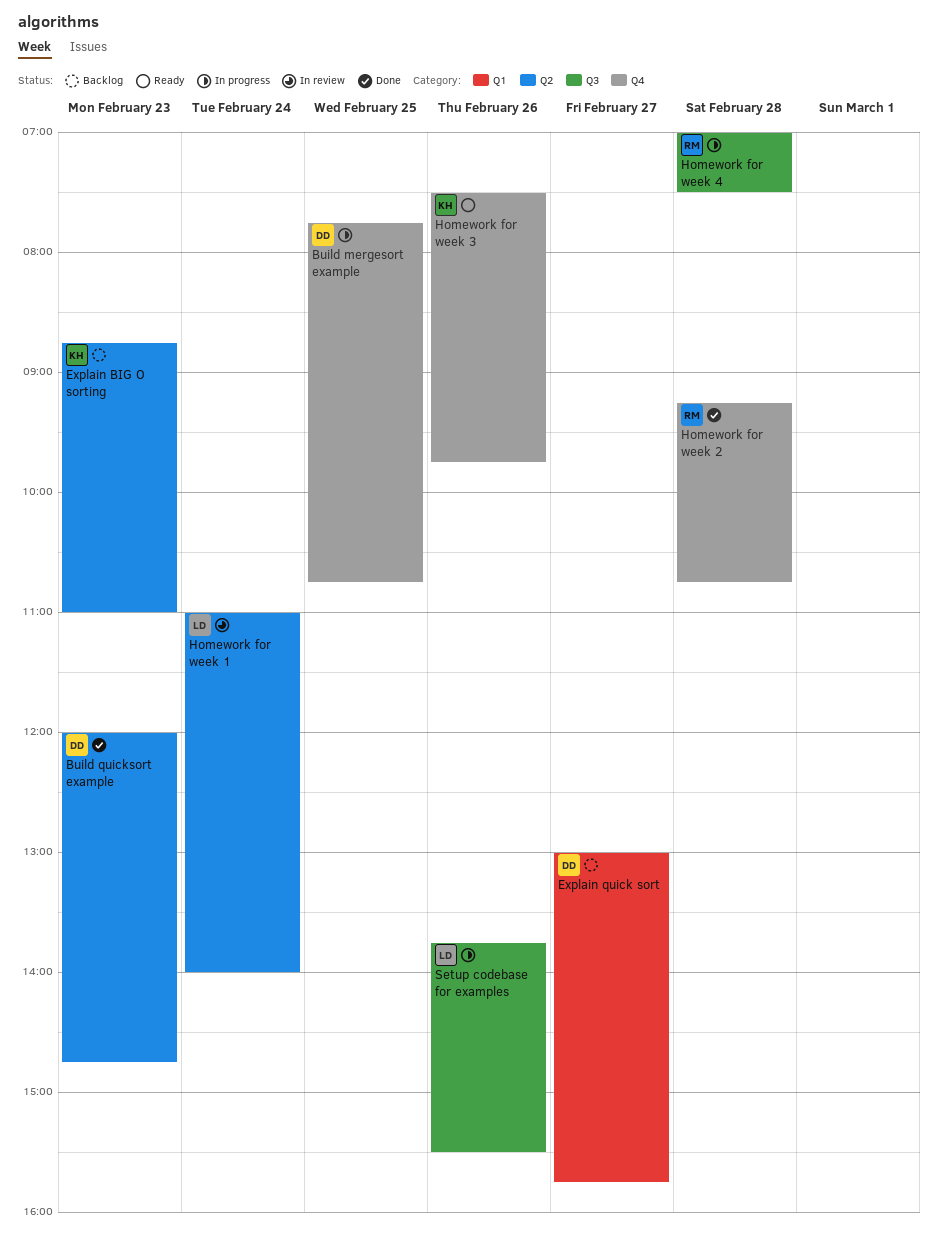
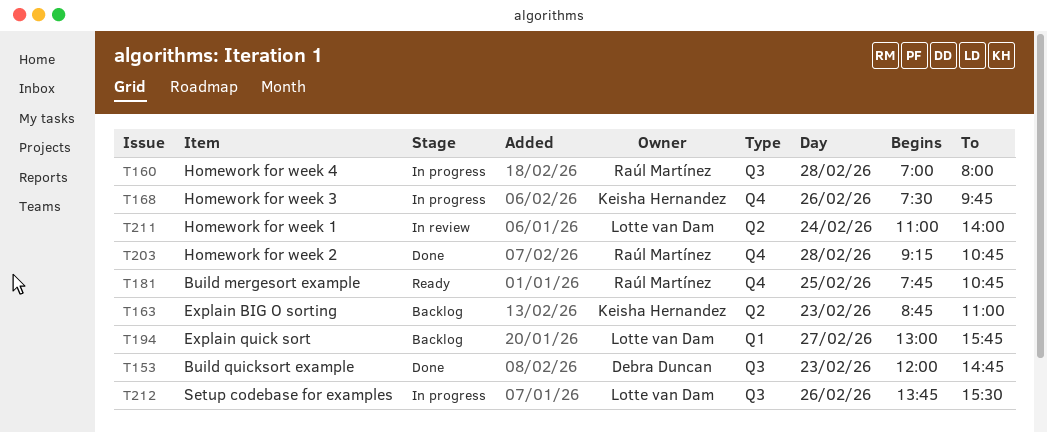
Build mergesort example, status: In progress -> Ready
Build mergesort example, owner: Debra Duncan -> Raúl Martínez
Build quicksort example, label: Q2 -> Q3
Explain quick sort, owner: Debra Duncan -> Lotte van Dam
Homework for week 3, status: Ready -> In progress
Homework for week 4, ends: 07:30 -> 08:00

